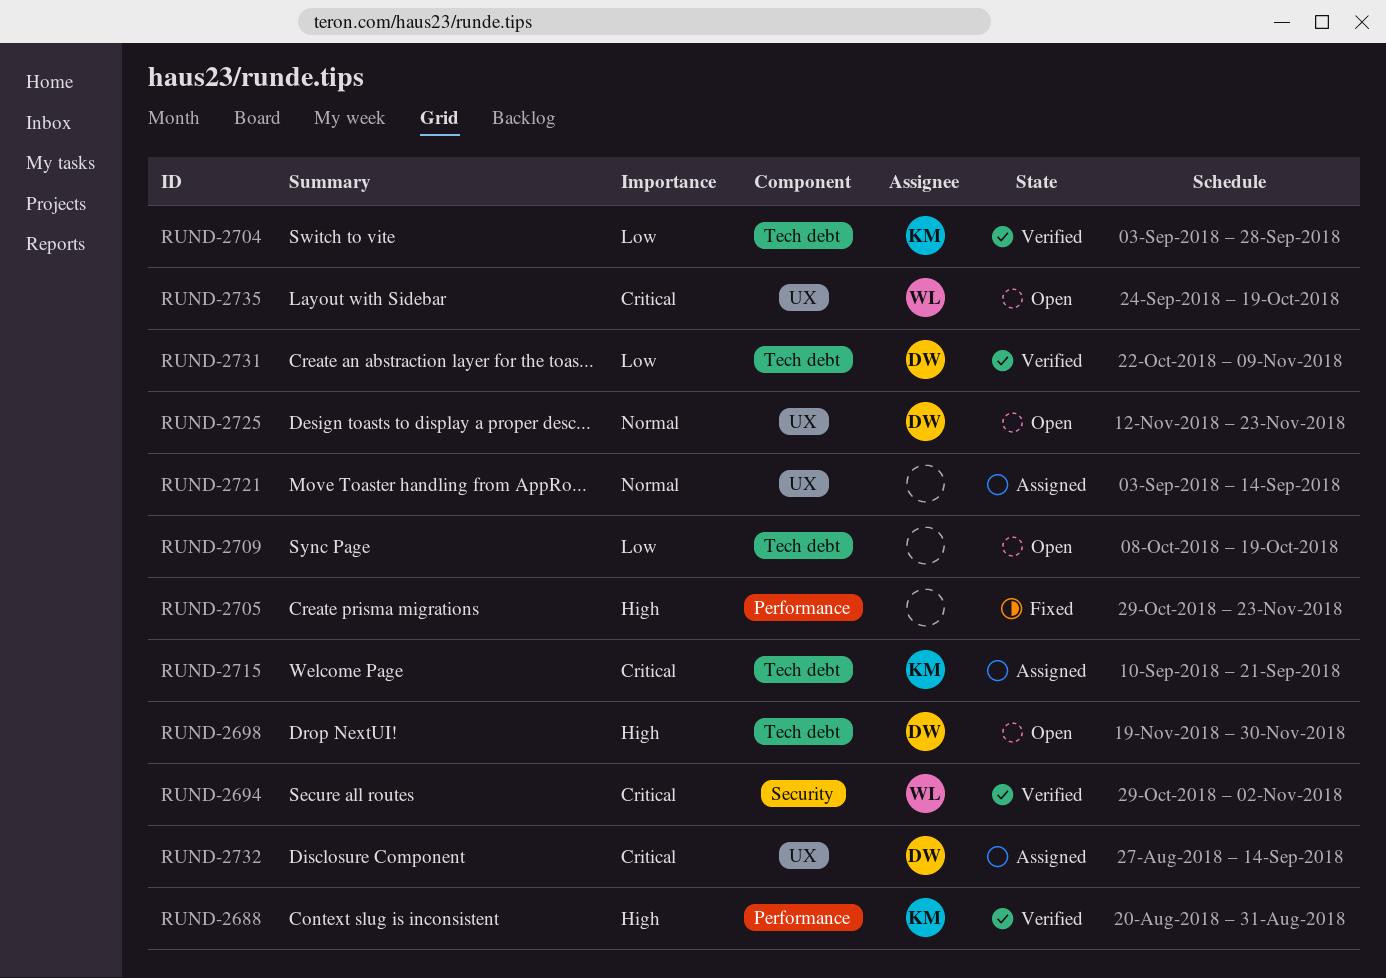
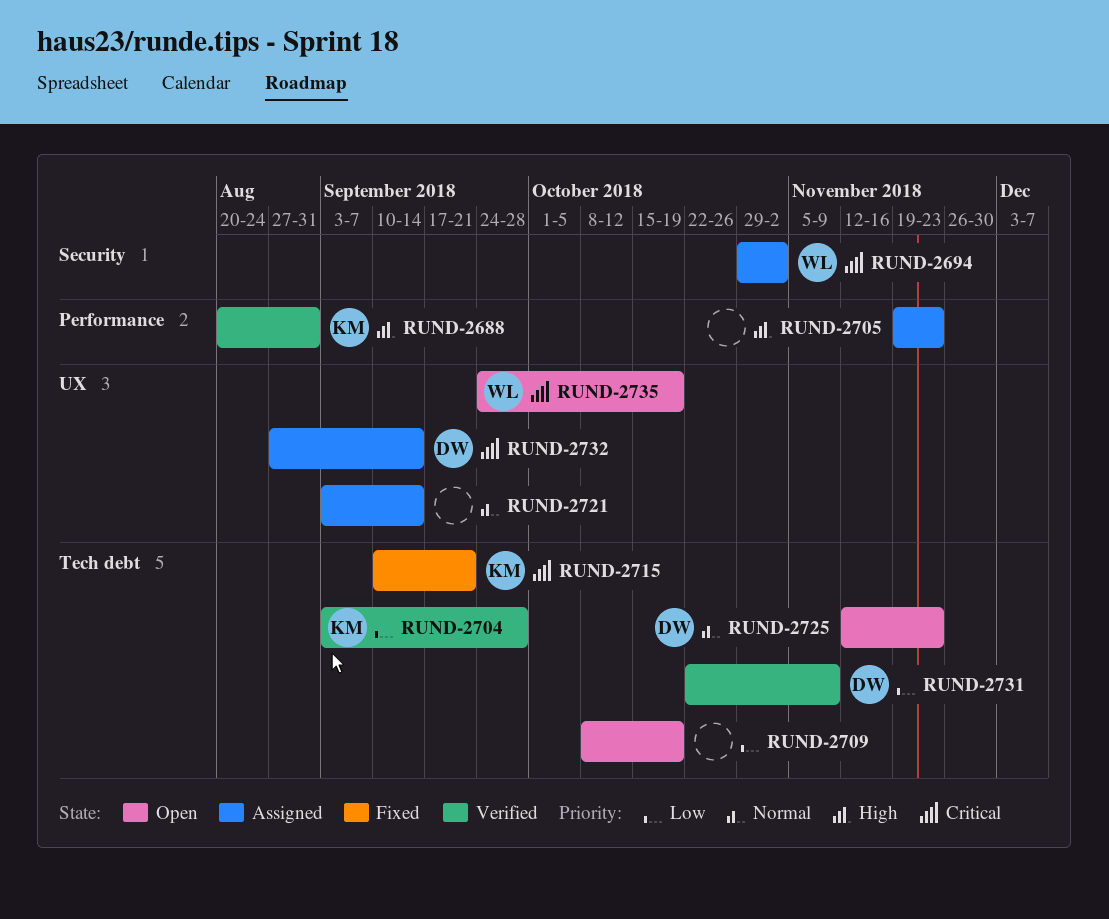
RUND-2694, status: Verified -> Assigned
RUND-2698: present -> none
RUND-2705, status: Fixed -> Assigned
RUND-2705, start: Oct 29 -> Nov 19
RUND-2715, status: Assigned -> Fixed
RUND-2725, label: UX -> Tech debt

